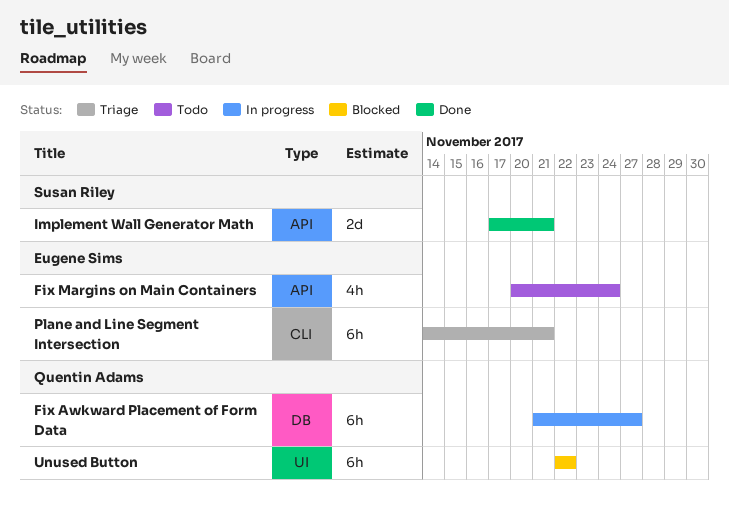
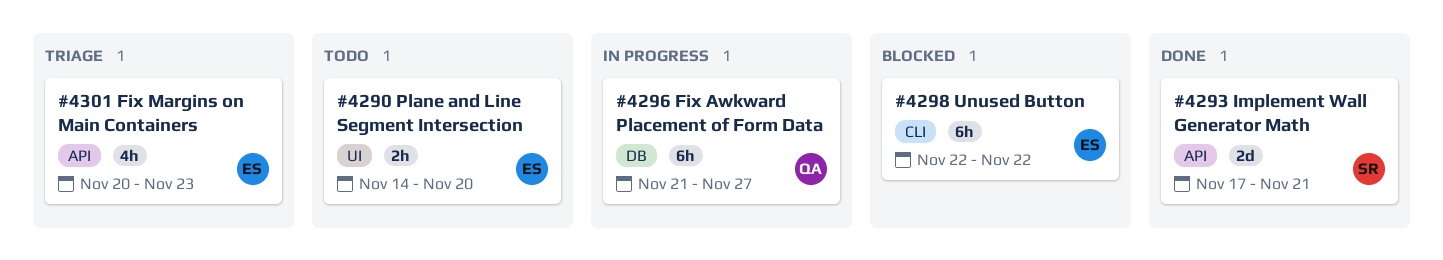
Fix Margins on Main Containers, status: Todo -> Triage
Fix Margins on Main Containers, due: Nov 24 -> Nov 23
Plane and Line Segment Intersection, status: Triage -> Todo
Plane and Line Segment Intersection, label: CLI -> UI
Plane and Line Segment Intersection, estimate: 6h -> 2h
Plane and Line Segment Intersection, due: Nov 21 -> Nov 20
Unused Button, owner: Quentin Adams -> Eugene Sims
Unused Button, label: UI -> CLI

